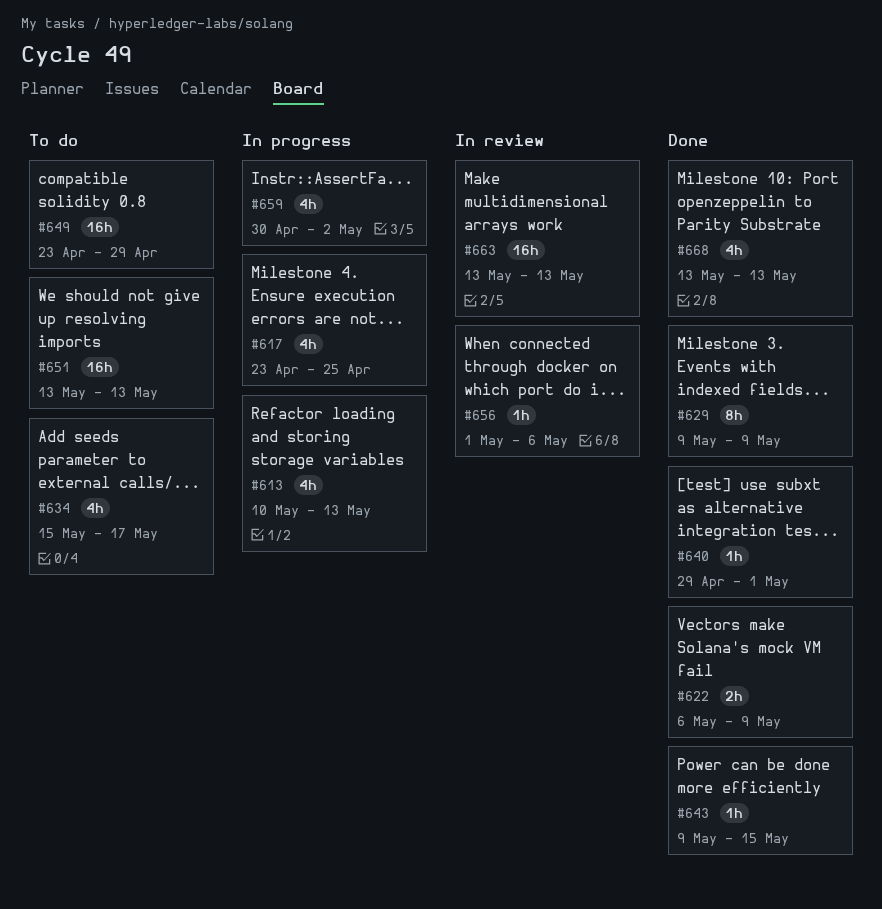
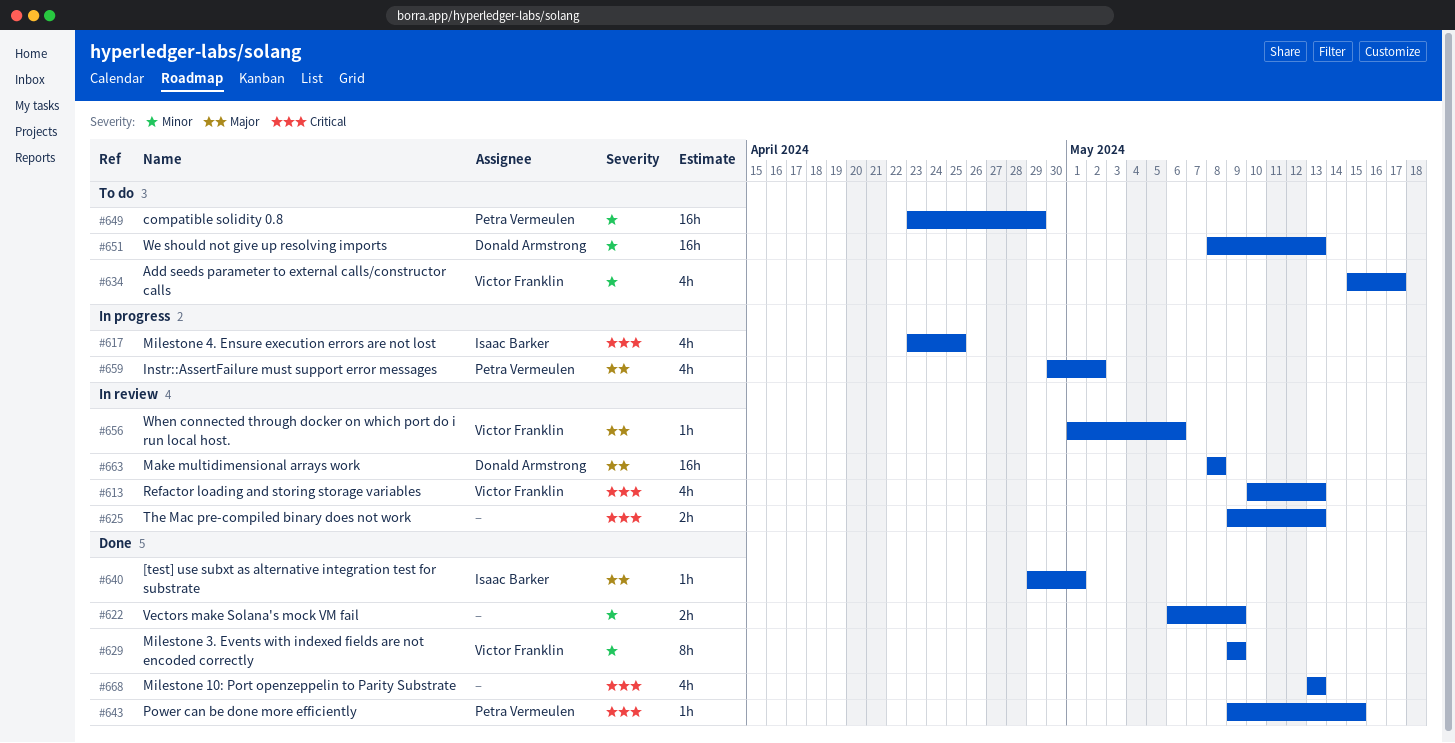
#613, status: In progress -> In review
#625: none -> present
#651, start: May 13 -> May 8
#663, start: May 13 -> May 8
#663, due: May 13 -> May 8

